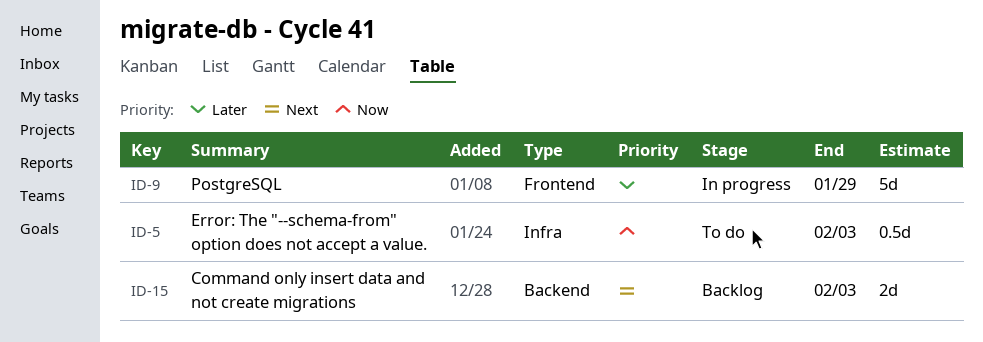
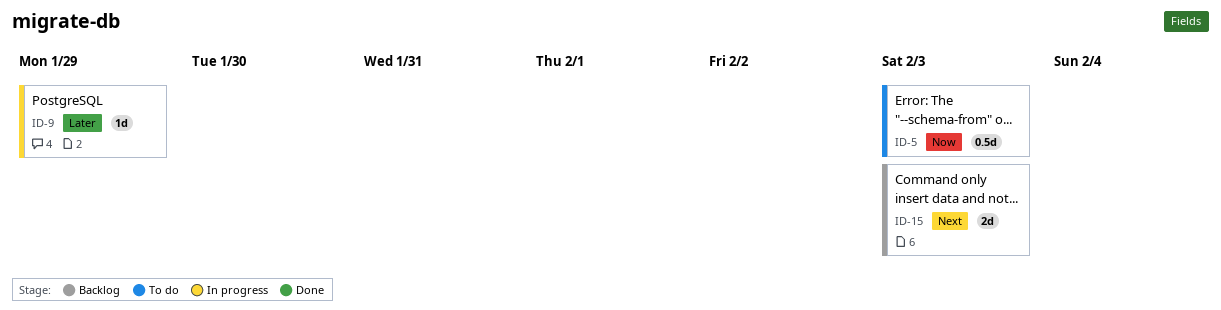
ID-9, estimate: 5d -> 1d

